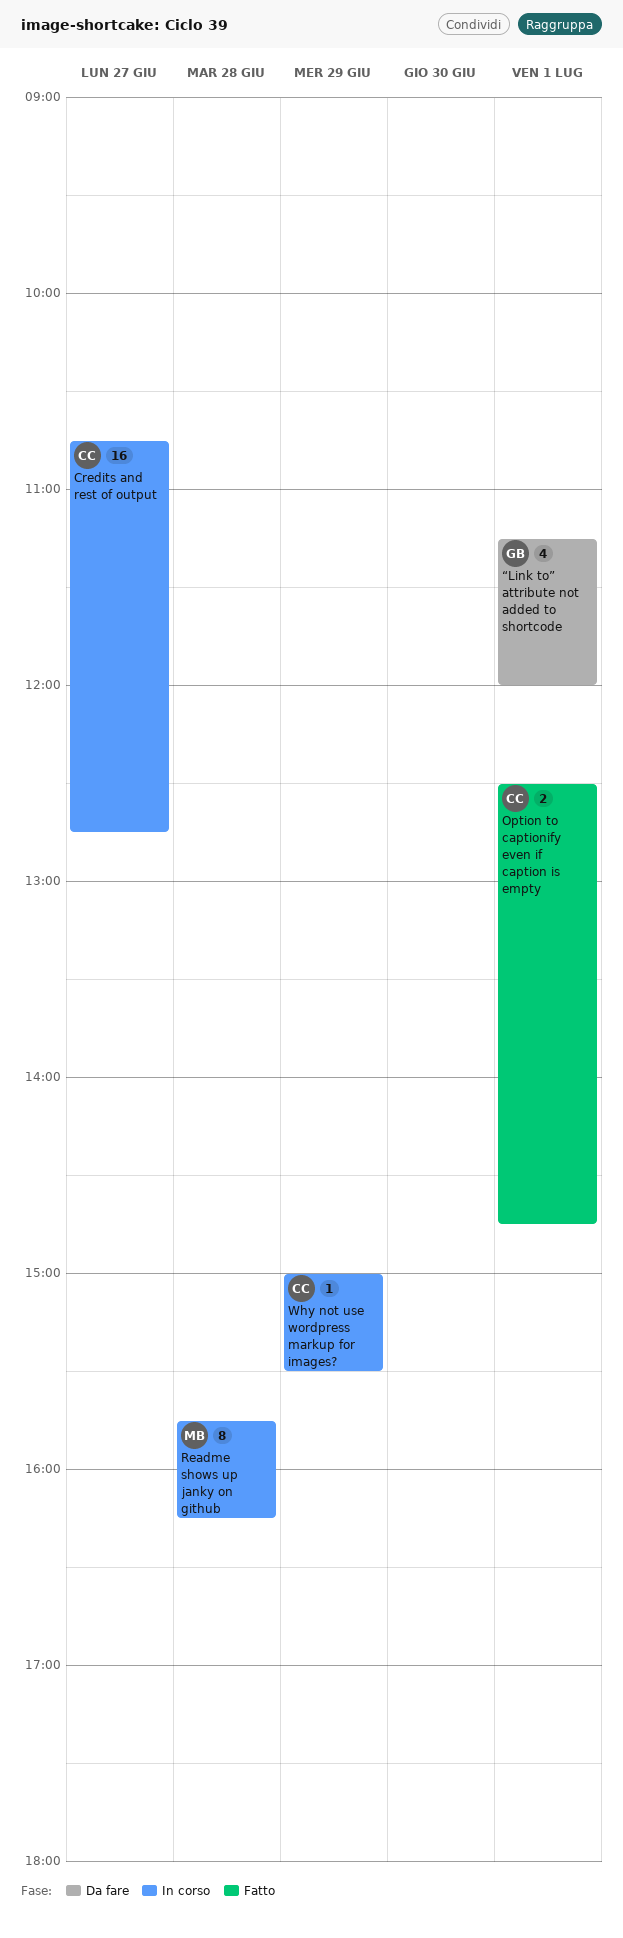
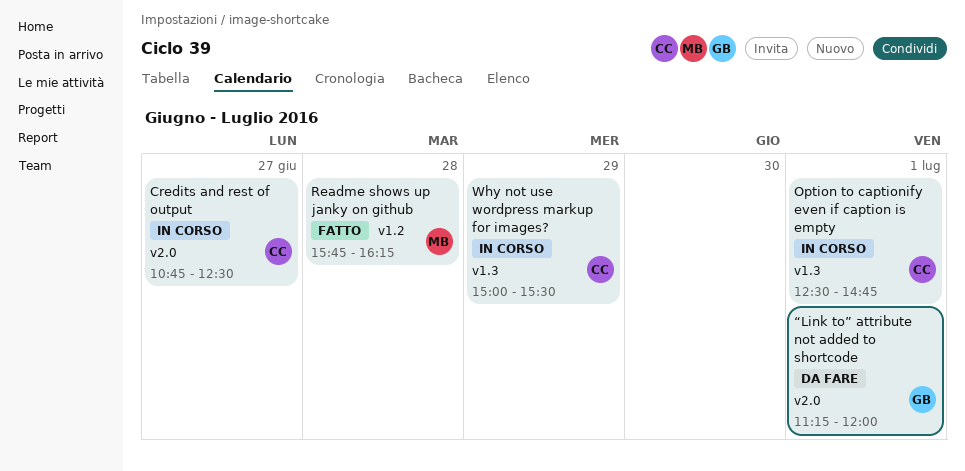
Credits and rest of output, ends: 12:45 -> 12:30
Option to captionify even if caption is empty, status: Fatto -> In corso
Readme shows up janky on github, status: In corso -> Fatto

